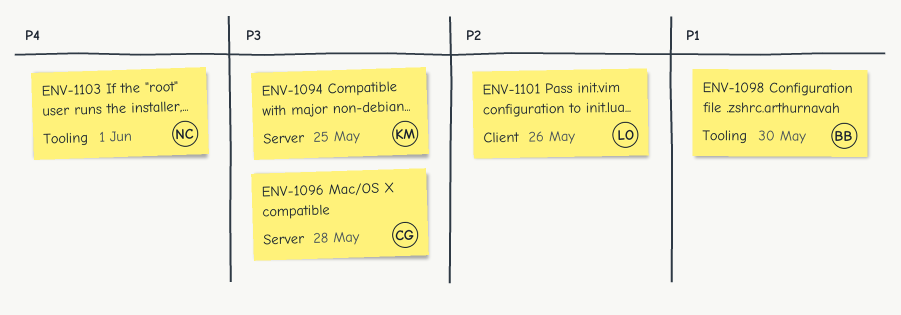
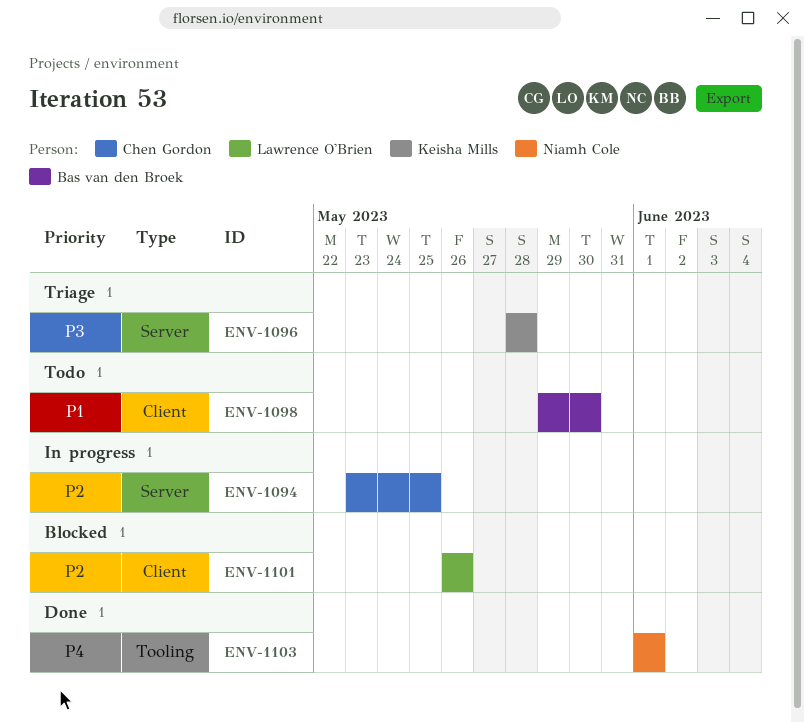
ENV-1094, owner: Keisha Mills -> Chen Gordon
ENV-1094, priority: P3 -> P2
ENV-1096, owner: Chen Gordon -> Keisha Mills
ENV-1098, label: Tooling -> Client

